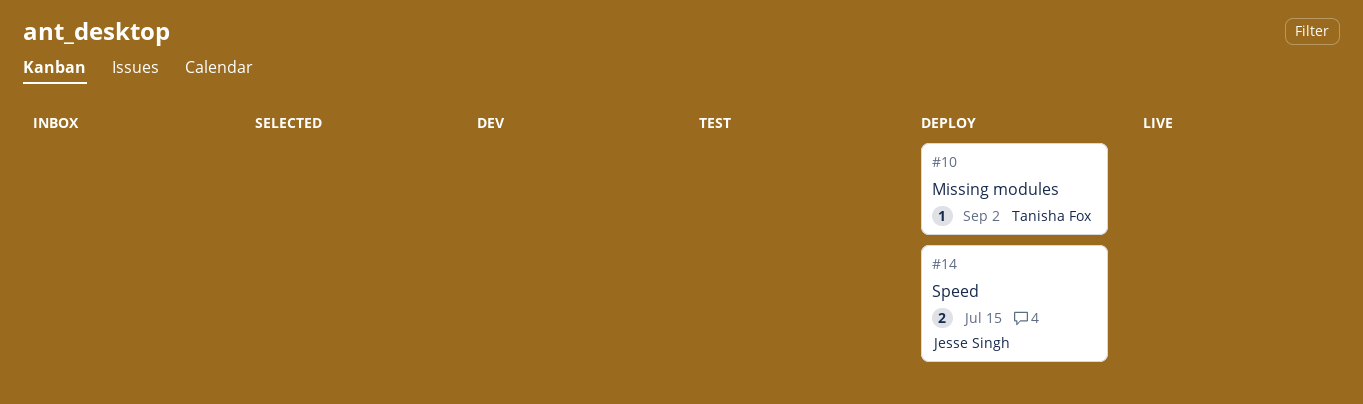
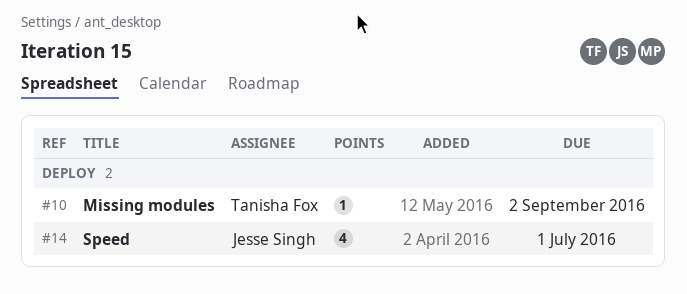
#14, estimate: 2 -> 4
#14, due: Jul 15 -> Jul 1

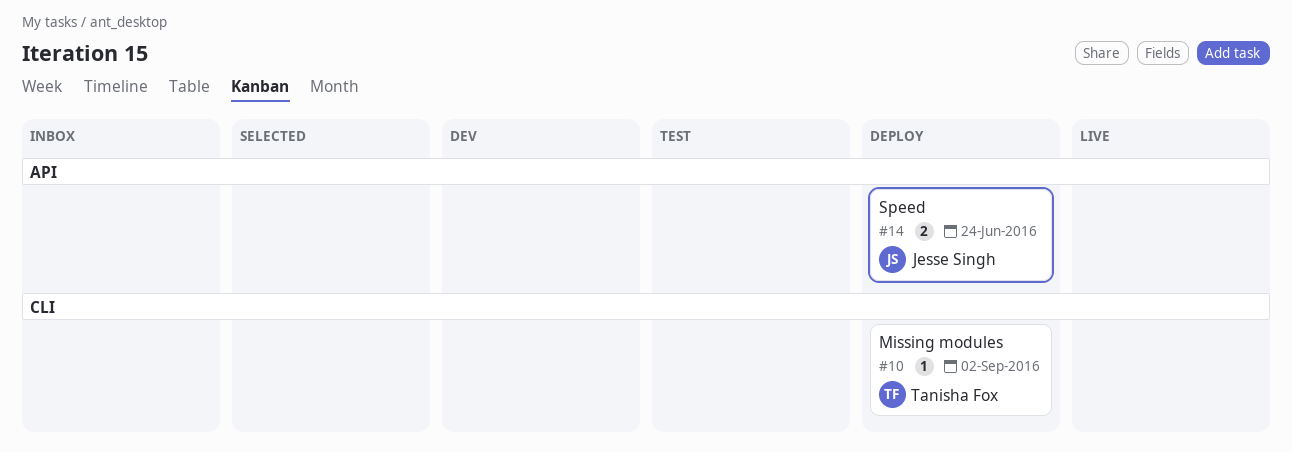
#14, estimate: 4 -> 2
#14, due: Jul 1 -> Jun 24

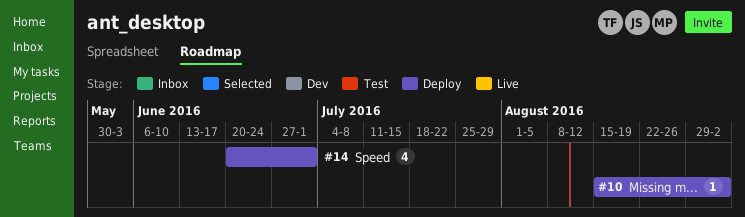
#14, estimate: 2 -> 4
#14, due: Jun 24 -> Jul 1

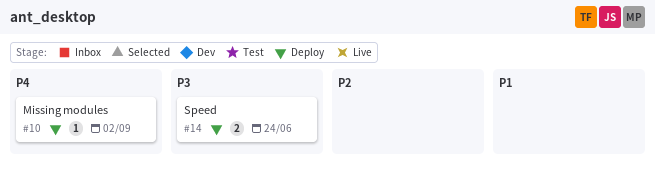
#14, estimate: 4 -> 2
#14, due: Jul 1 -> Jun 24

